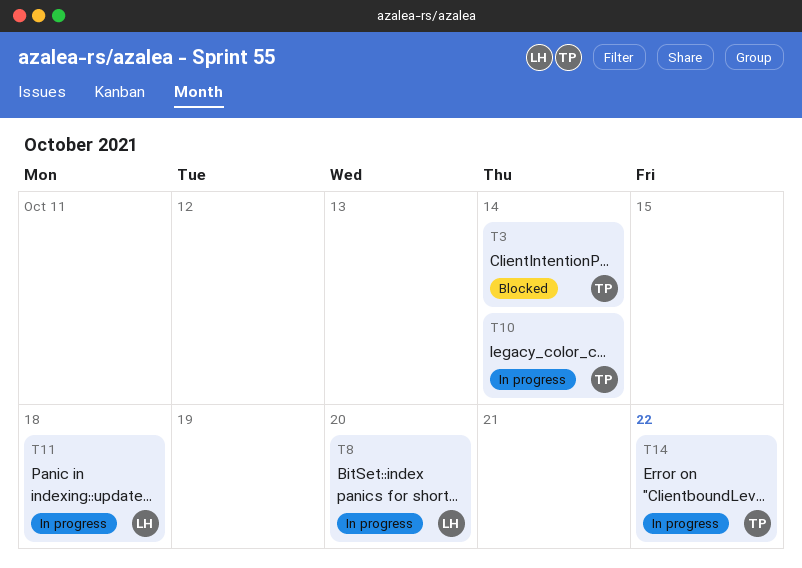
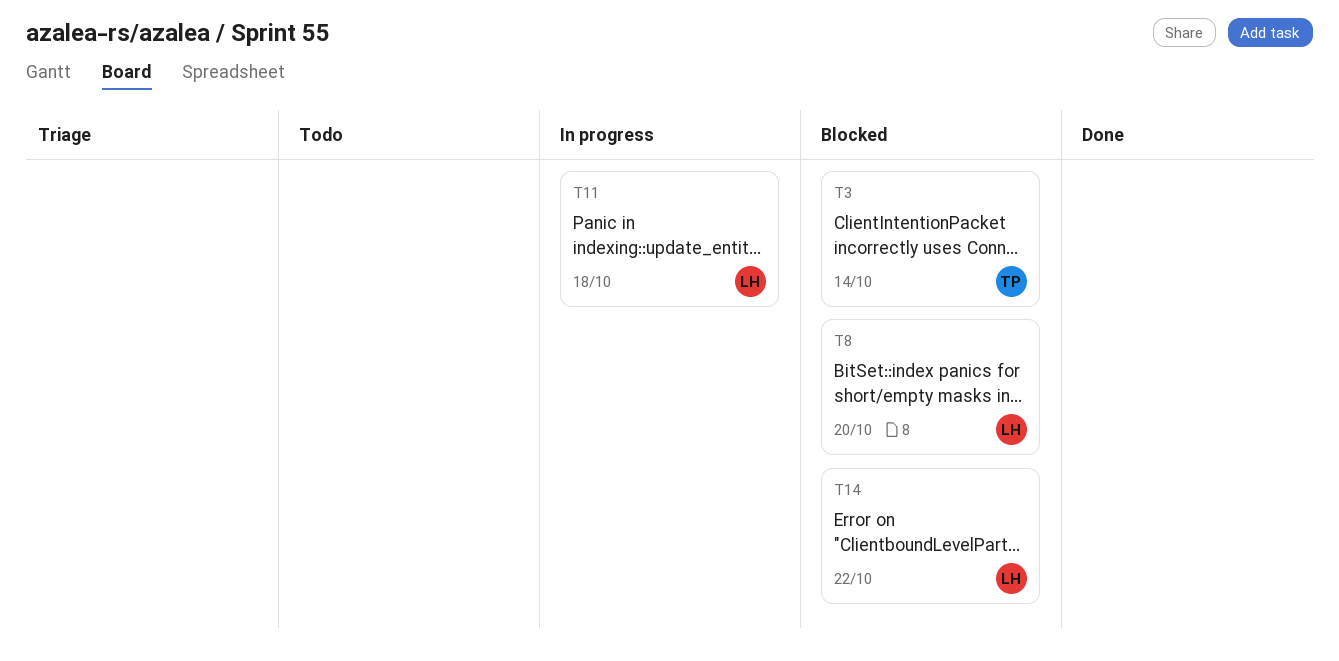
T8, status: In progress -> Blocked
T10: present -> none
T14, status: In progress -> Blocked
T14, owner: TP -> LH

